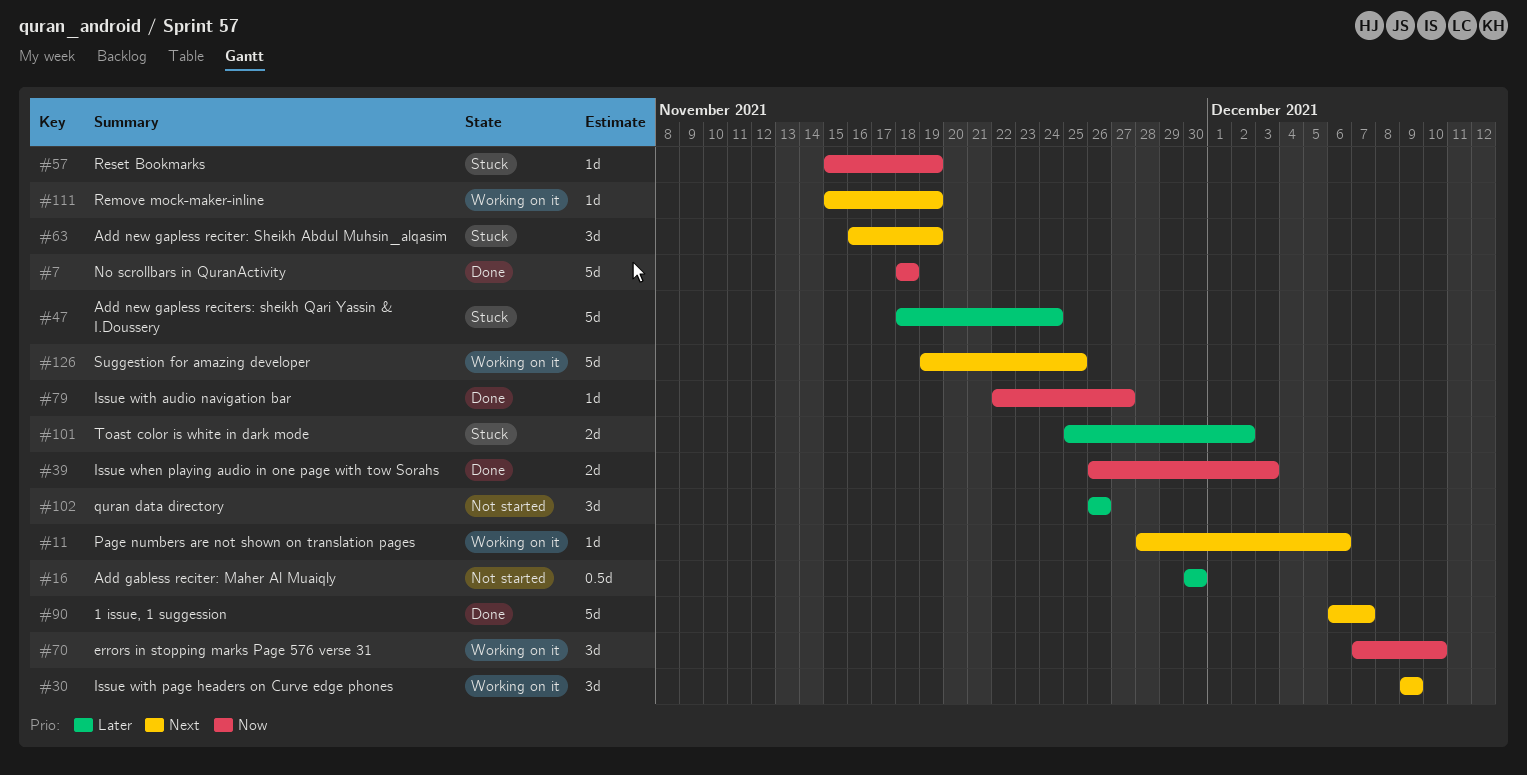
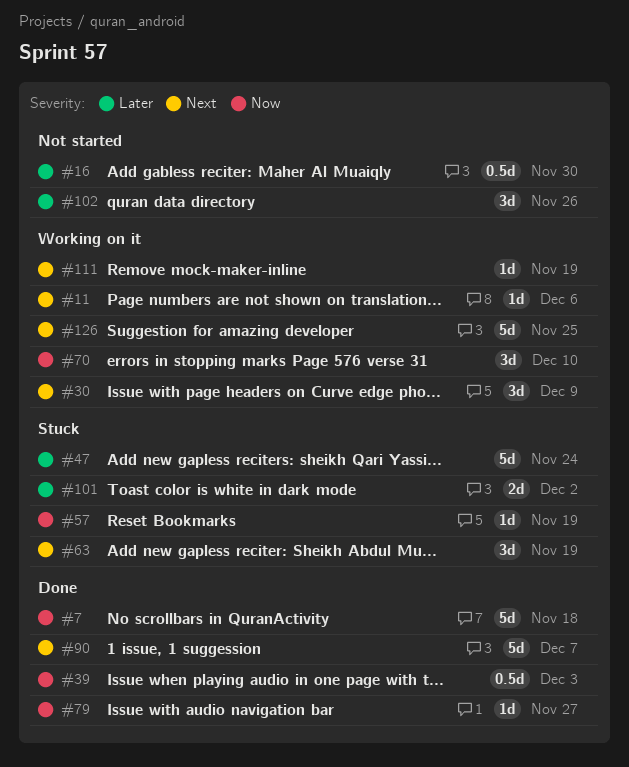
#39, estimate: 2d -> 0.5d

